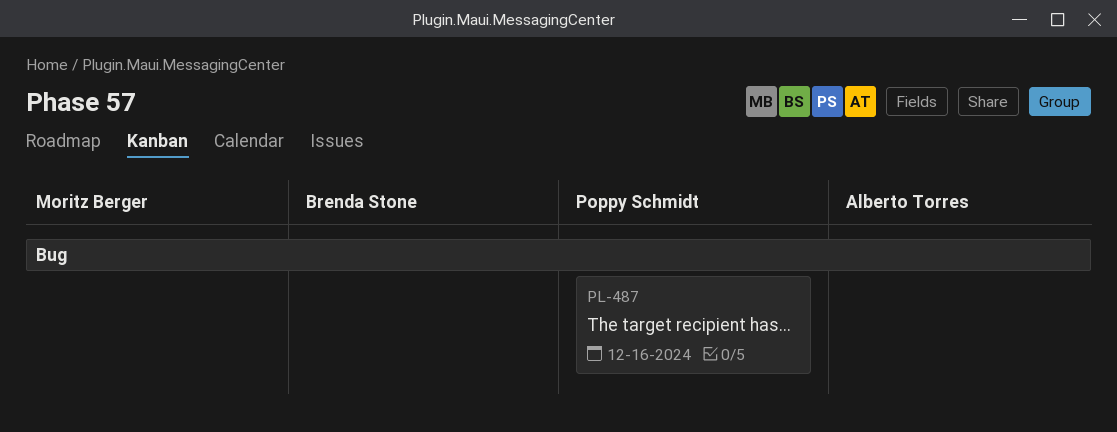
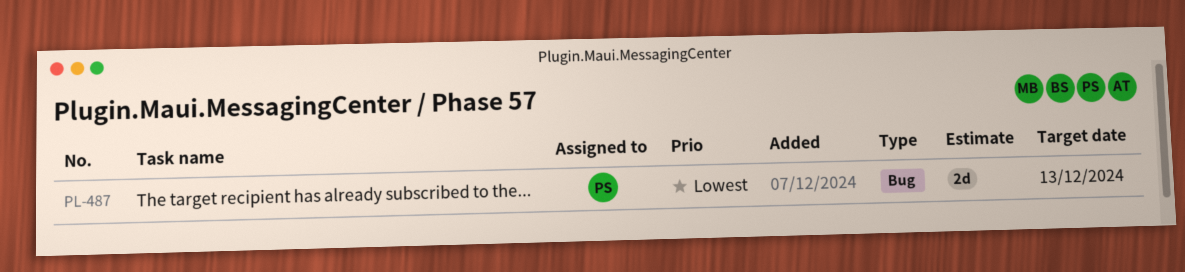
PL-487, due: Dec 16 -> Dec 13

